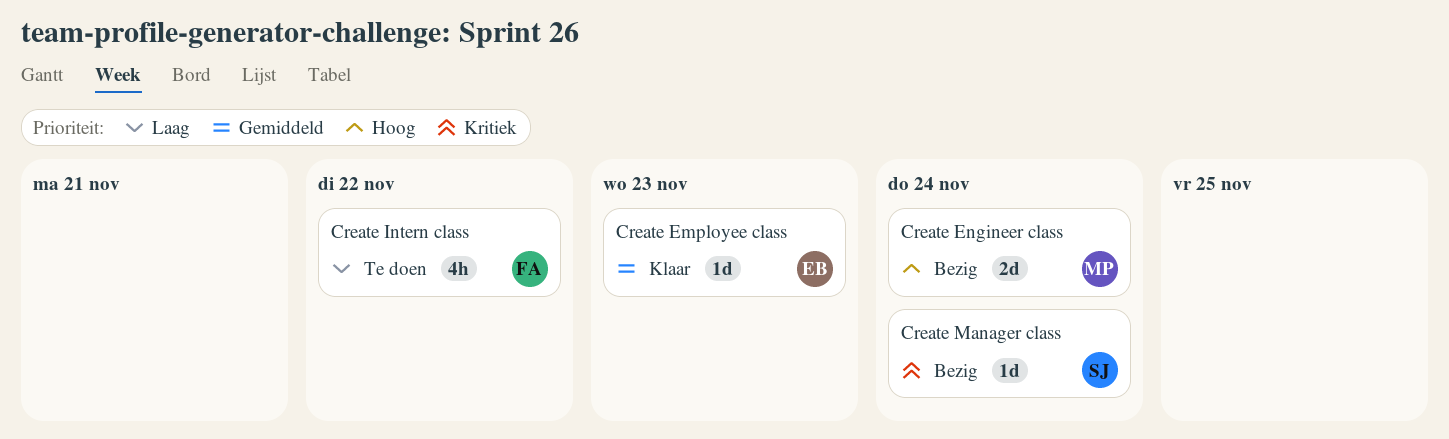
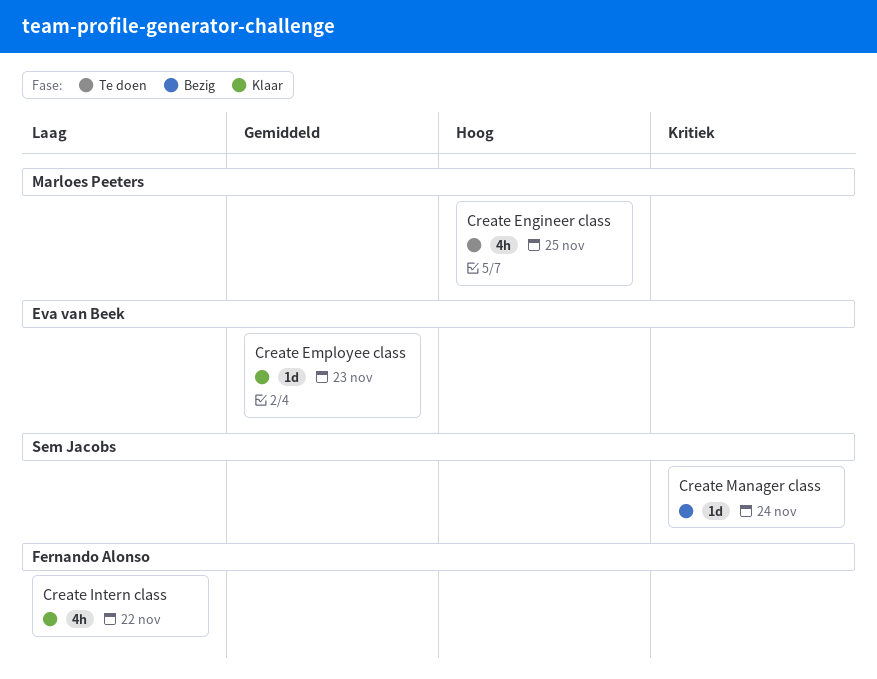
Create Engineer class, status: Bezig -> Te doen
Create Engineer class, estimate: 2d -> 4h
Create Engineer class, due: Nov 24 -> Nov 25
Create Intern class, status: Te doen -> Klaar

